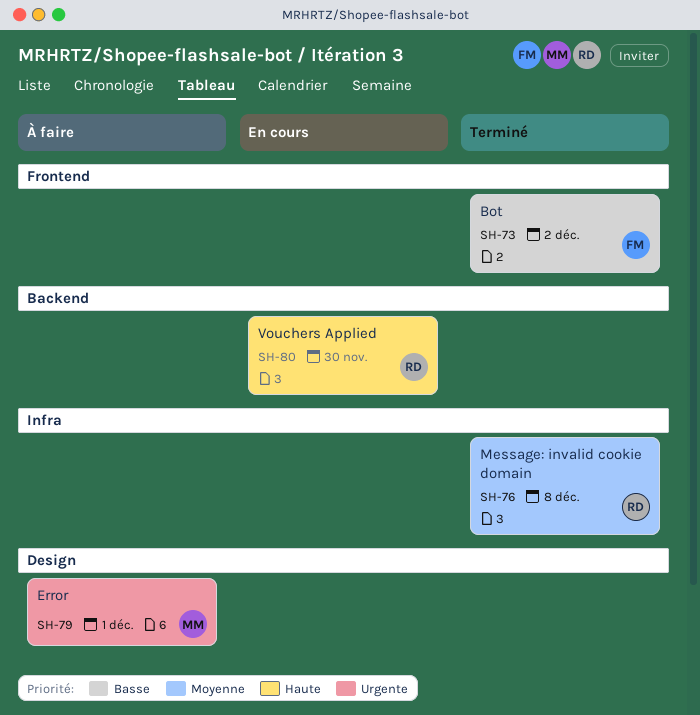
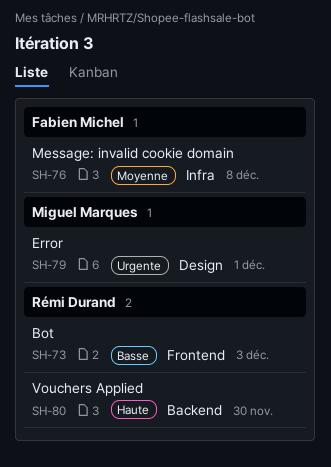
SH-73, owner: Fabien Michel -> Rémi Durand
SH-73, due: Dec 2 -> Dec 3
SH-76, owner: Rémi Durand -> Fabien Michel

